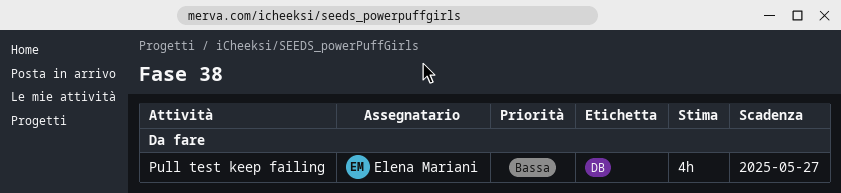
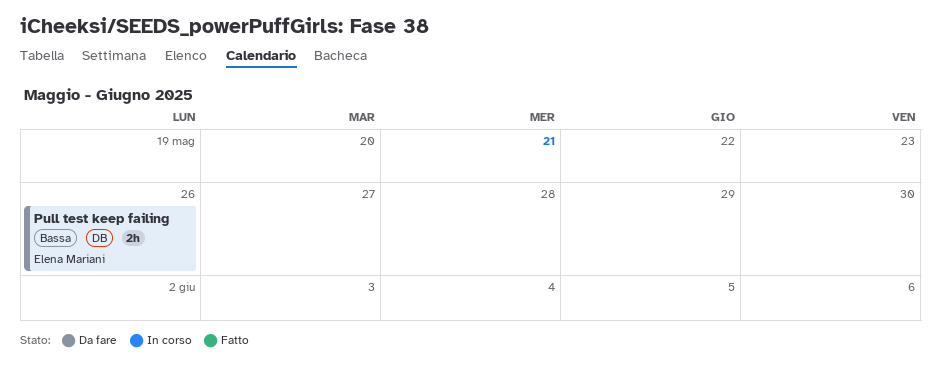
Pull test keep failing, estimate: 4h -> 2h
Pull test keep failing, due: May 27 -> May 26

